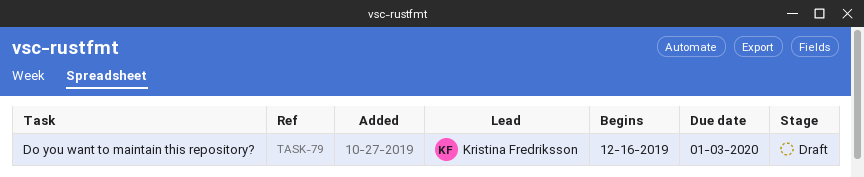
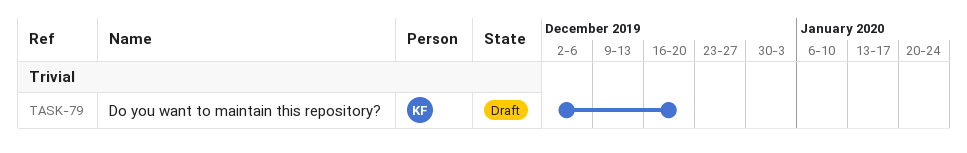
TASK-79, start: Dec 16 -> Dec 2
TASK-79, due: Jan 3 -> Dec 20

